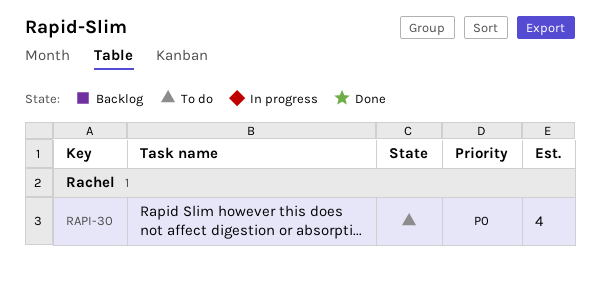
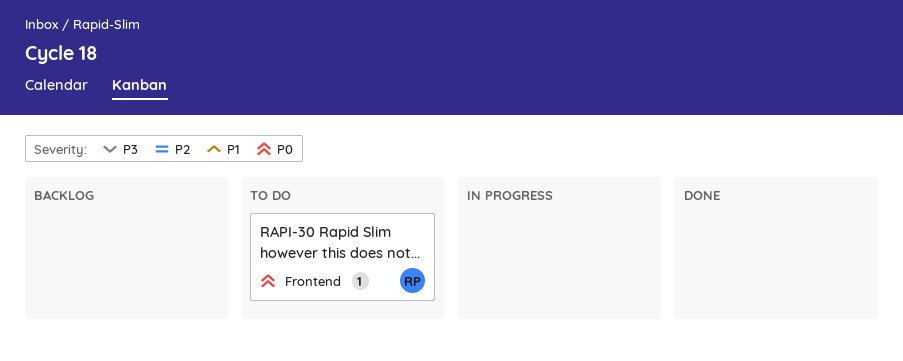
RAPI-30, estimate: 4 -> 1

